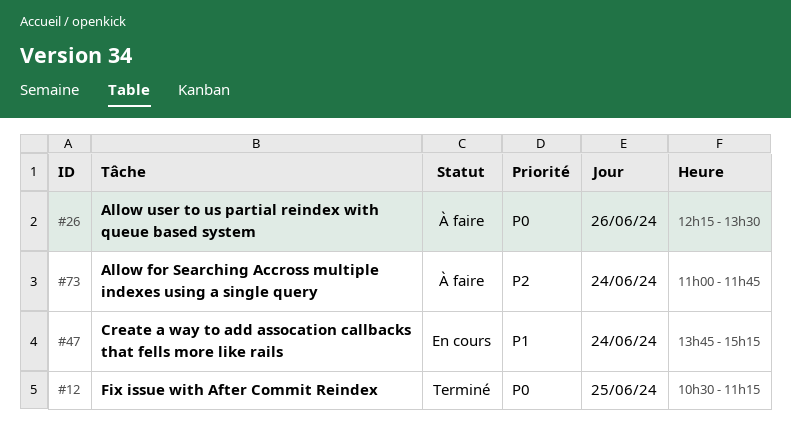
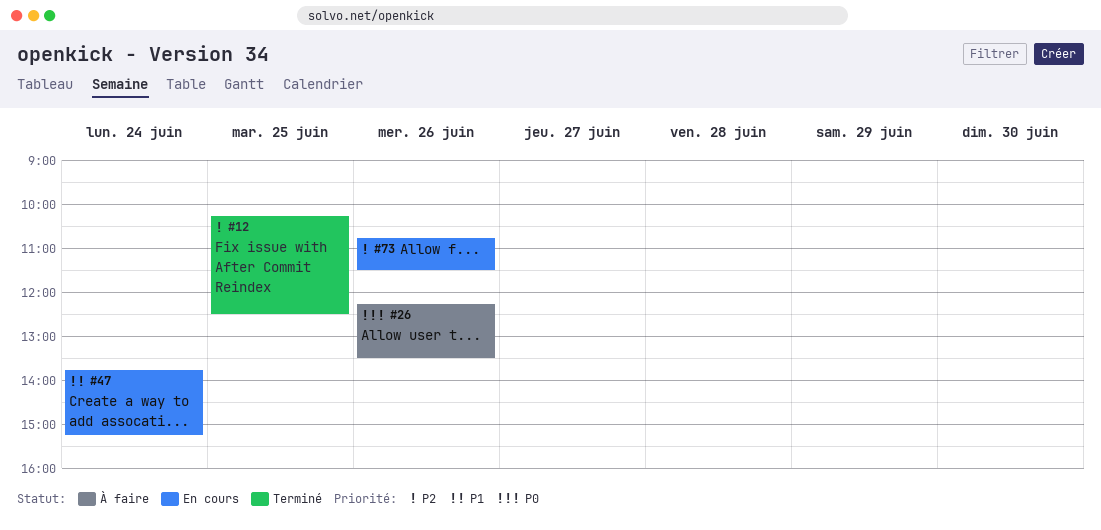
#12, priority: P0 -> P2
#12, begins: 10:30 -> 10:15
#12, ends: 11:15 -> 12:30
#73, status: À faire -> En cours
#73, day: Jun 24 -> Jun 26
#73, begins: 11:00 -> 10:45
#73, ends: 11:45 -> 11:30

